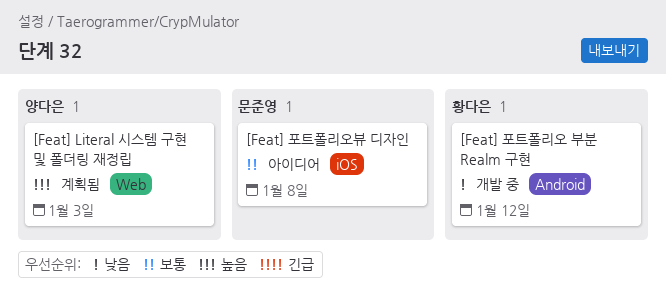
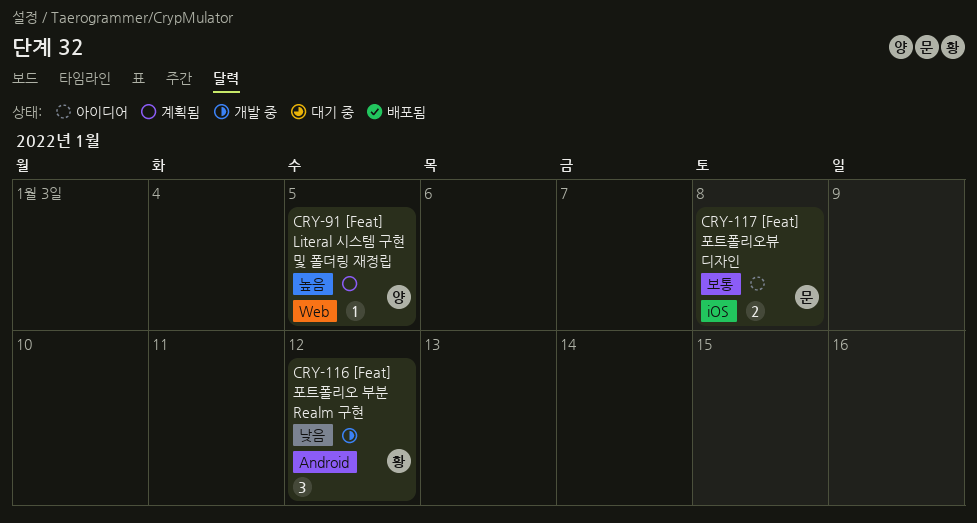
[Feat] Literal 시스템 구현 및 폴더링 재정립, due: Jan 3 -> Jan 5

